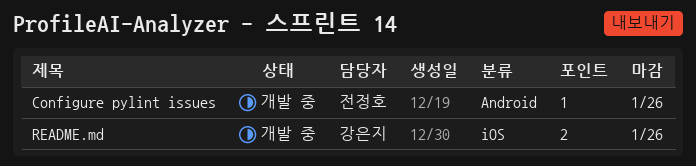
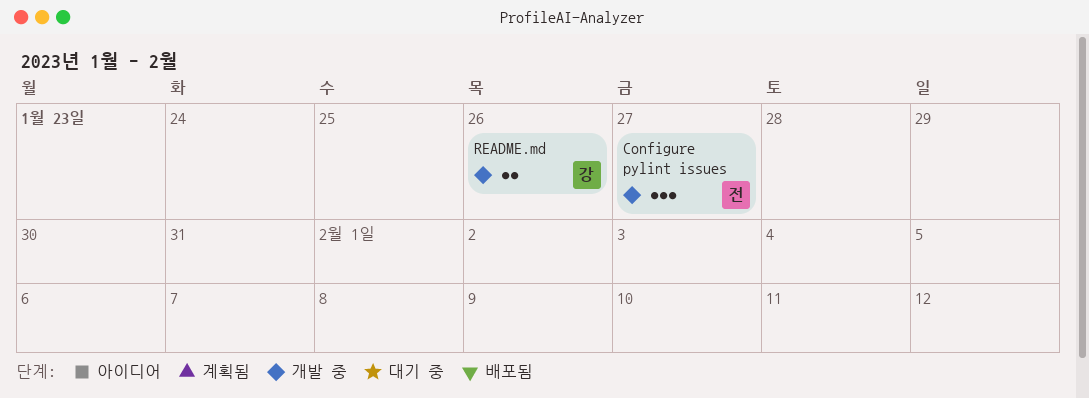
Configure pylint issues, estimate: 1 -> 3
Configure pylint issues, due: Jan 26 -> Jan 27

